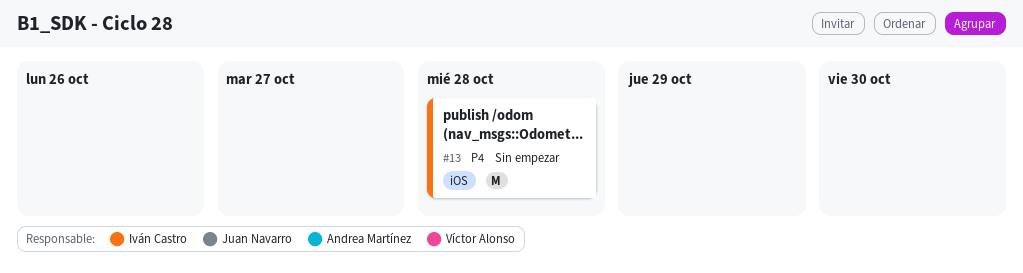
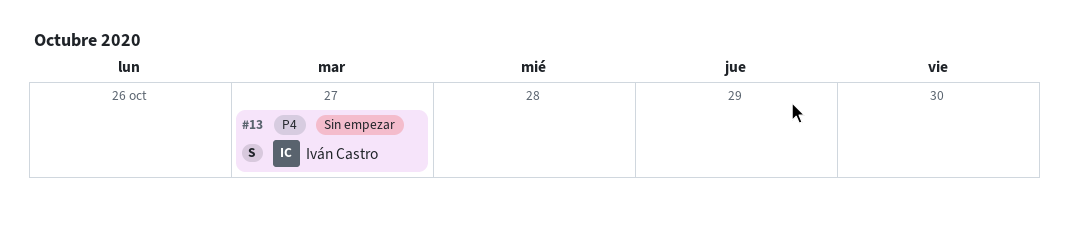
#13, estimate: M -> S
#13, due: Oct 28 -> Oct 27

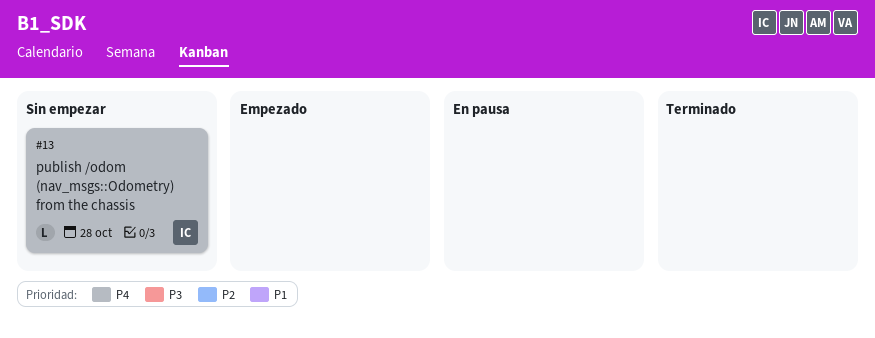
#13, estimate: S -> L
#13, due: Oct 27 -> Oct 28

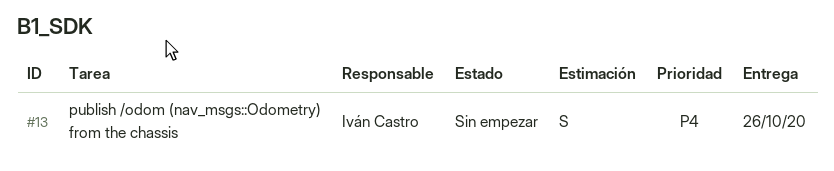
#13, estimate: L -> S
#13, due: Oct 28 -> Oct 26

